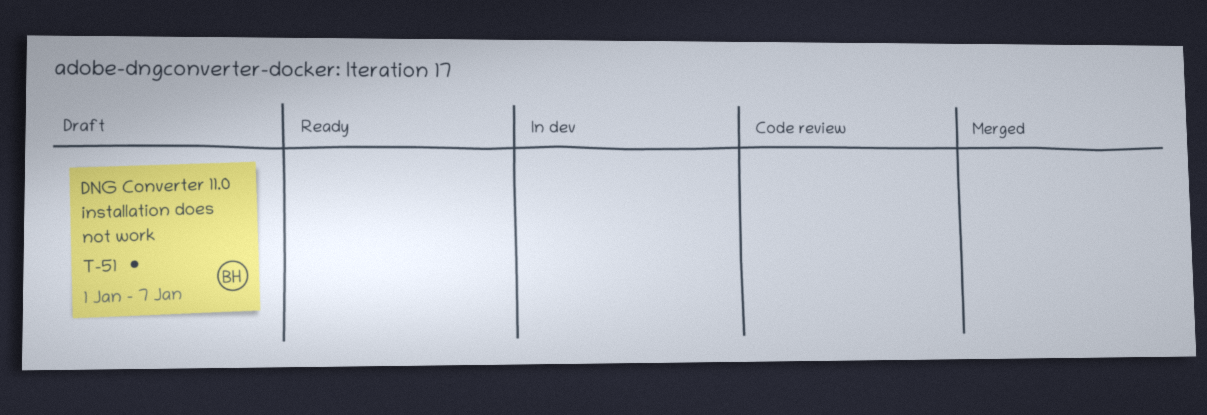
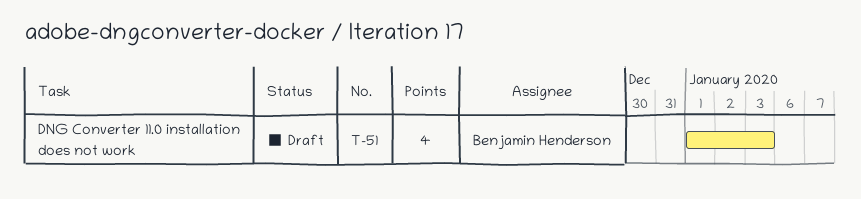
T-51, estimate: 1 -> 4
T-51, due: Jan 7 -> Jan 3

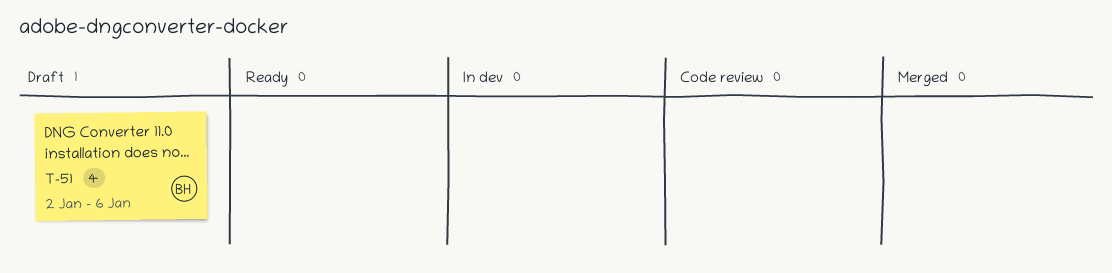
T-51, start: Jan 1 -> Jan 2
T-51, due: Jan 3 -> Jan 6

